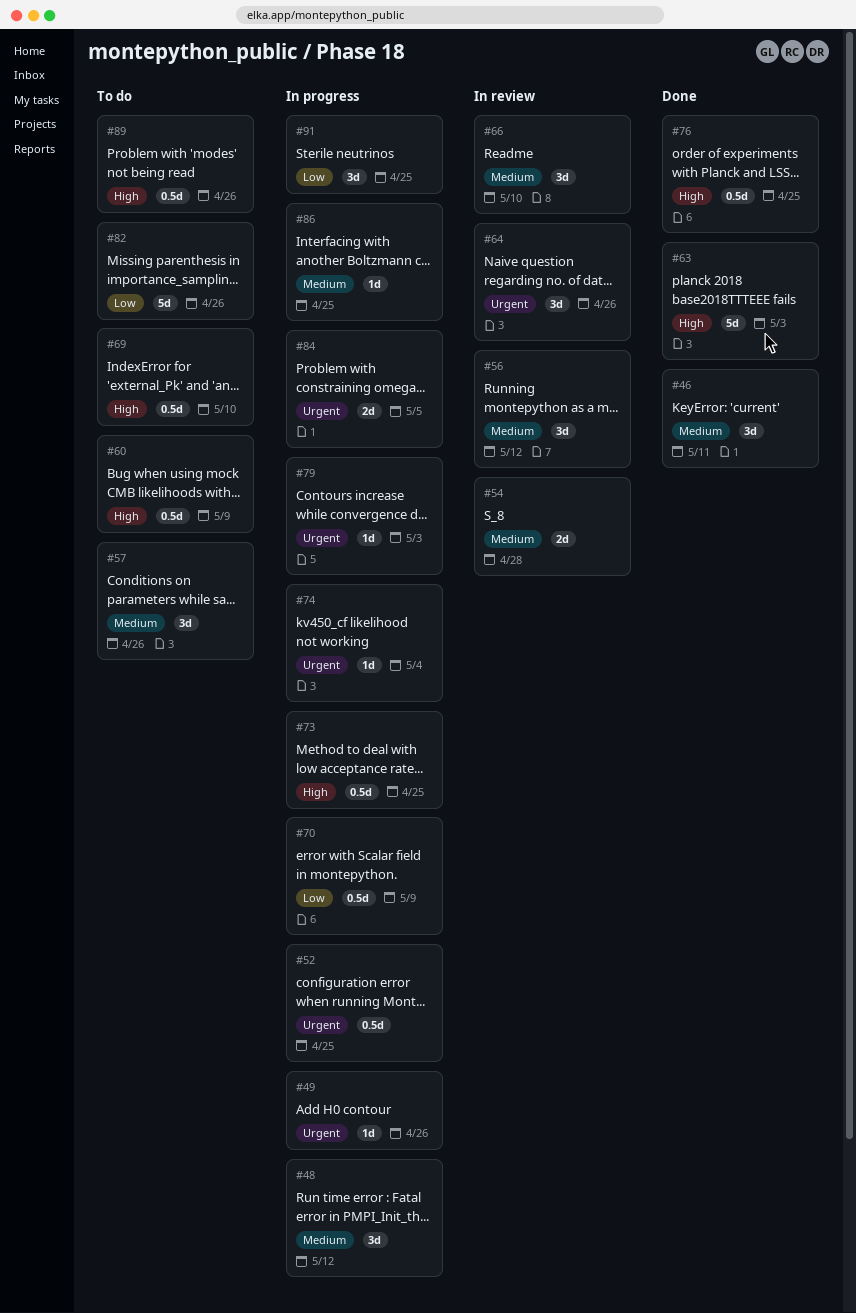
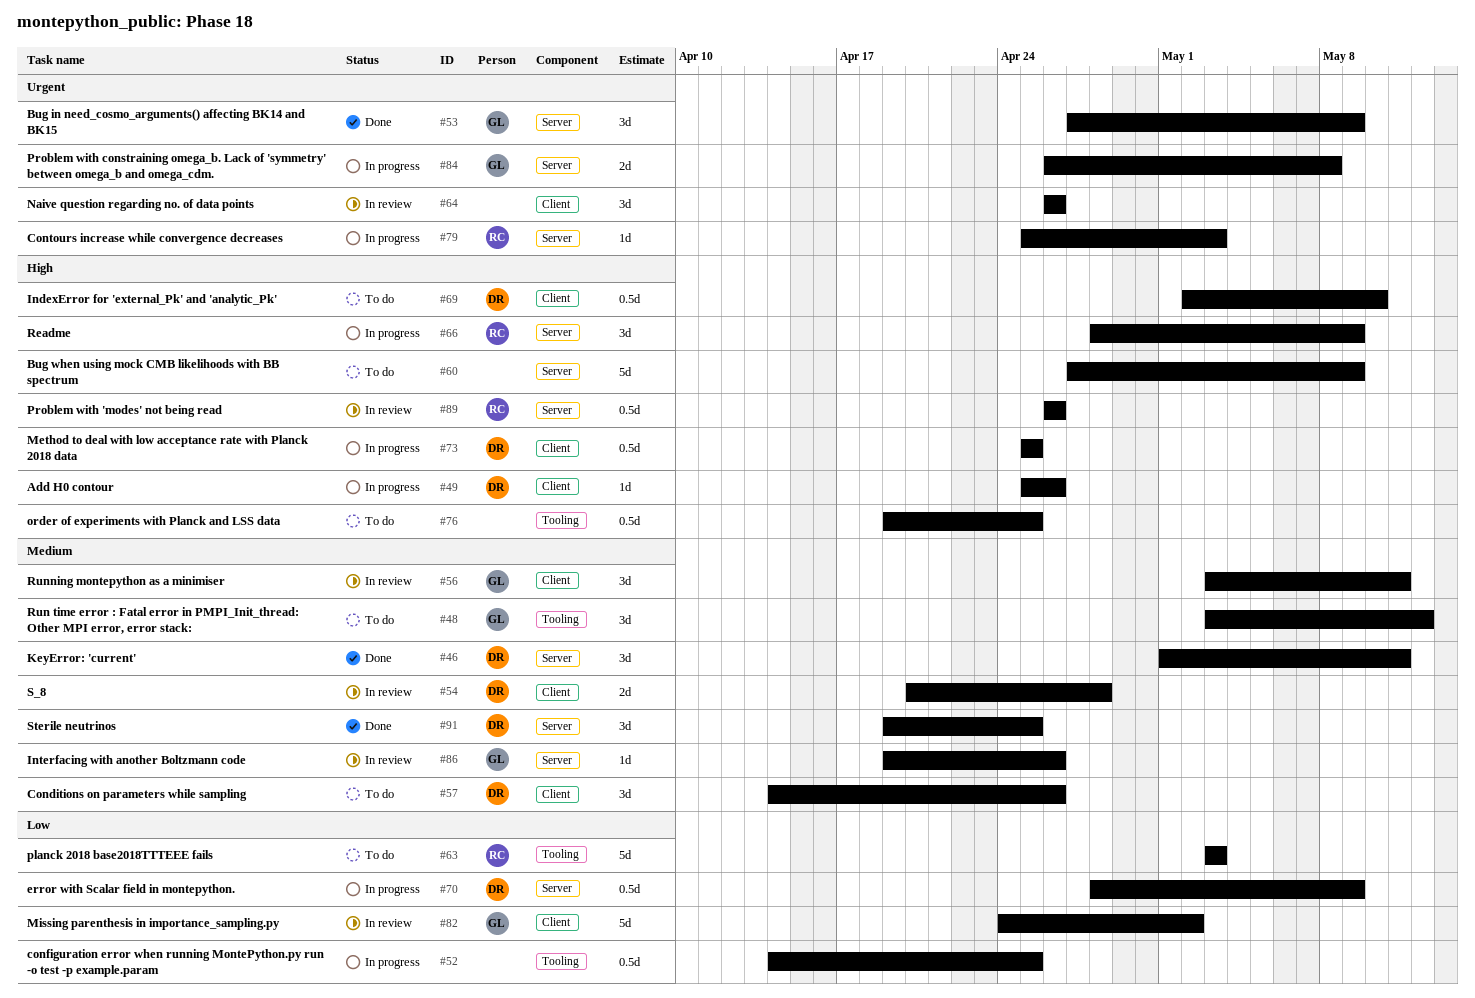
#48, status: In progress -> To do
#49, priority: Urgent -> High
#52, priority: Urgent -> Low
#53: none -> present
#56, due: May 12 -> May 11
#60, estimate: 0.5d -> 5d
#63, status: Done -> To do
#63, priority: High -> Low
#66, status: In review -> In progress
#66, priority: Medium -> High
#66, due: May 10 -> May 9
#74: present -> none
#76, status: Done -> To do
#82, status: To do -> In review
#82, due: Apr 26 -> May 2
#84, due: May 5 -> May 8
#86, status: In progress -> In review
#86, due: Apr 25 -> Apr 26
#89, status: To do -> In review
#91, status: In progress -> Done
#91, priority: Low -> Medium

